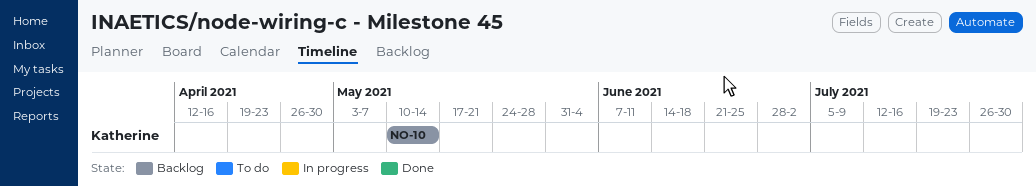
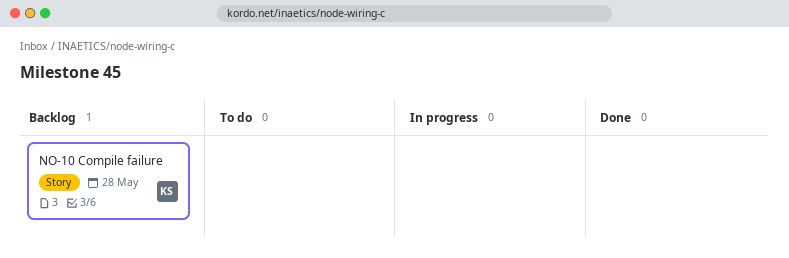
NO-10, due: May 14 -> May 28

